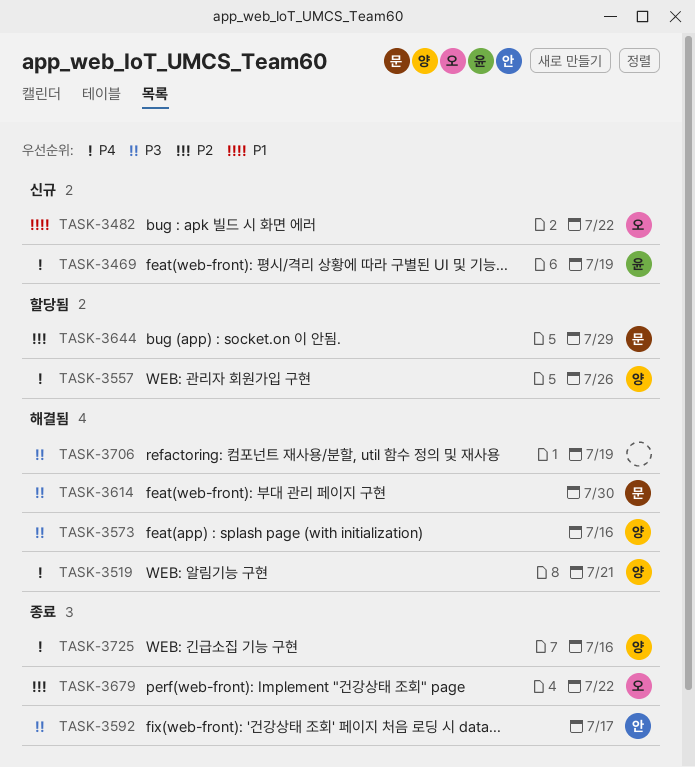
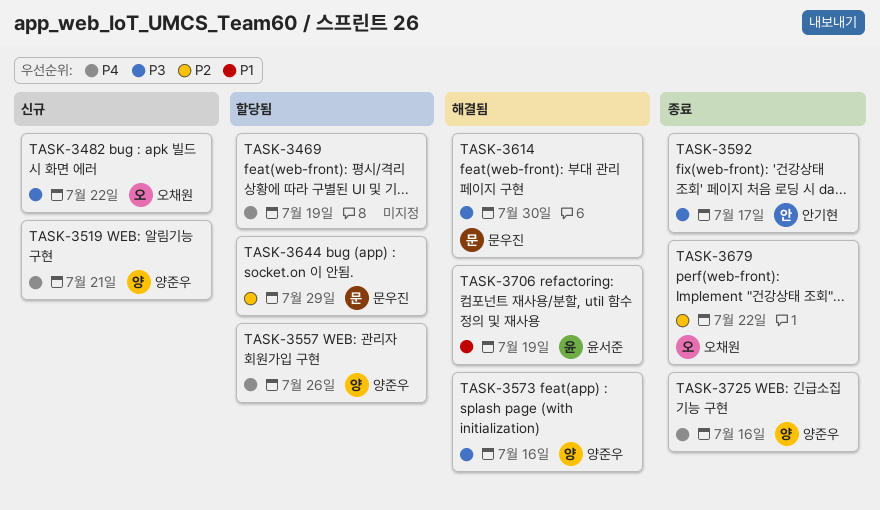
TASK-3469, status: 신규 -> 할당됨
TASK-3469, owner: 윤서준 -> none
TASK-3482, priority: P1 -> P3
TASK-3519, status: 해결됨 -> 신규
TASK-3706, owner: none -> 윤서준
TASK-3706, priority: P3 -> P1

